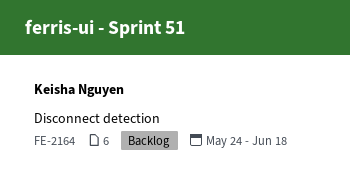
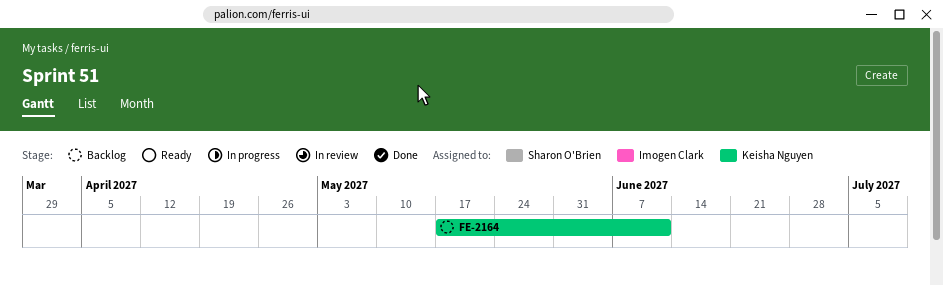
FE-2164, start: May 24 -> May 17
FE-2164, due: Jun 18 -> Jun 11

